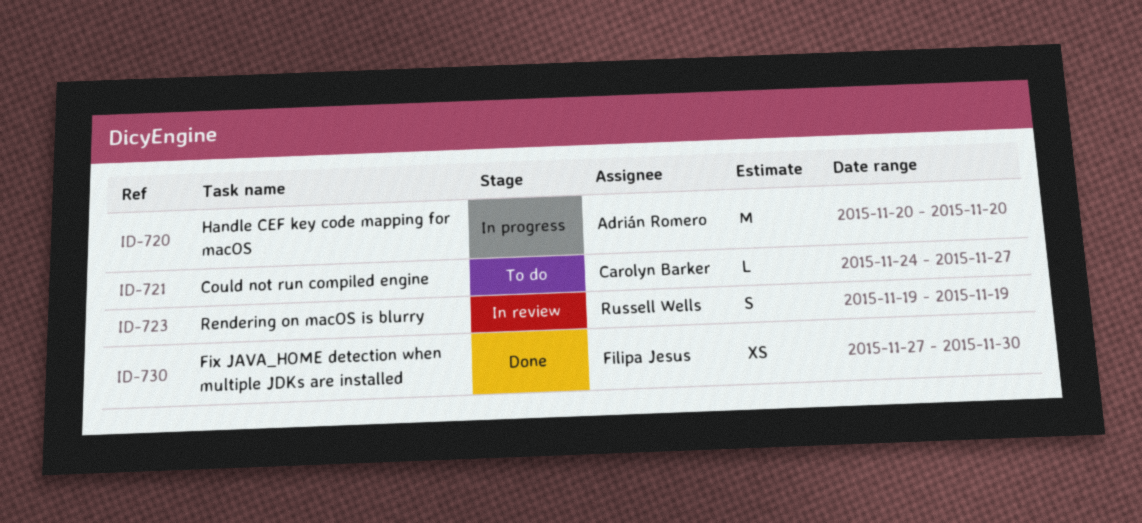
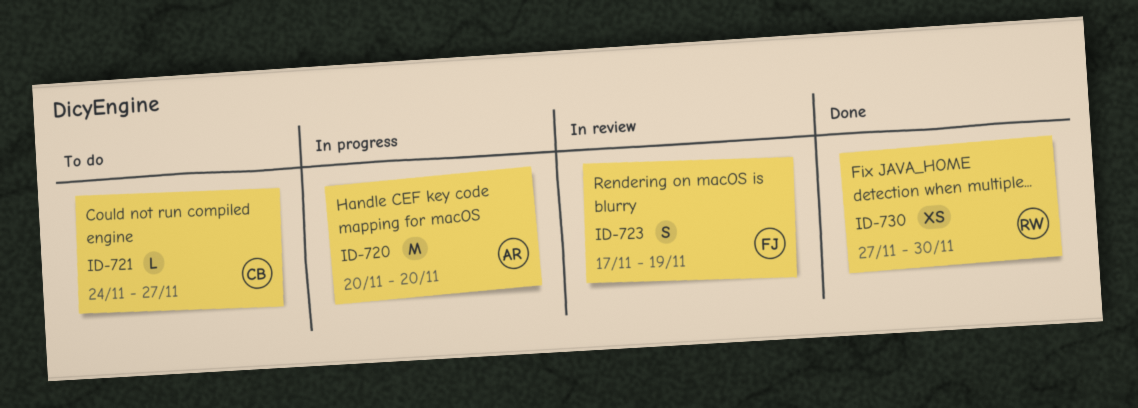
ID-723, owner: Russell Wells -> Filipa Jesus
ID-723, start: Nov 19 -> Nov 17
ID-730, owner: Filipa Jesus -> Russell Wells

